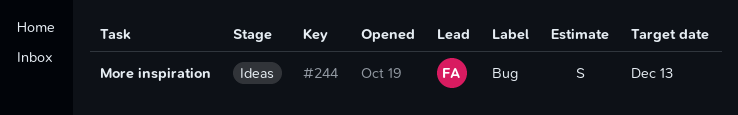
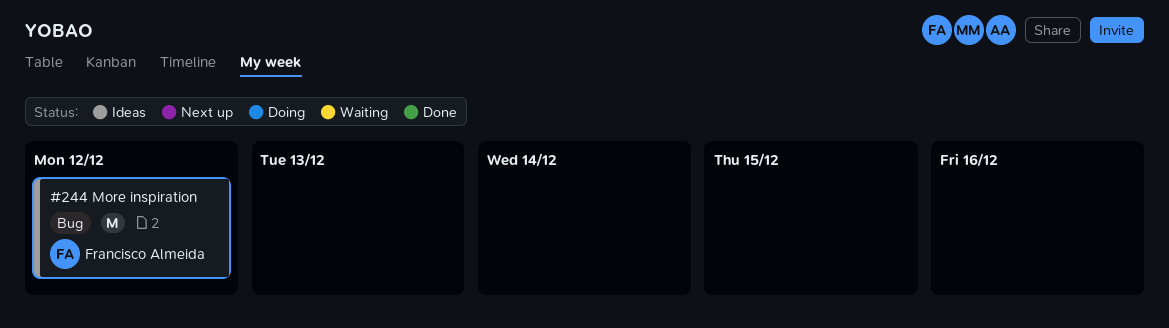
#244, estimate: S -> M
#244, due: Dec 13 -> Dec 12

